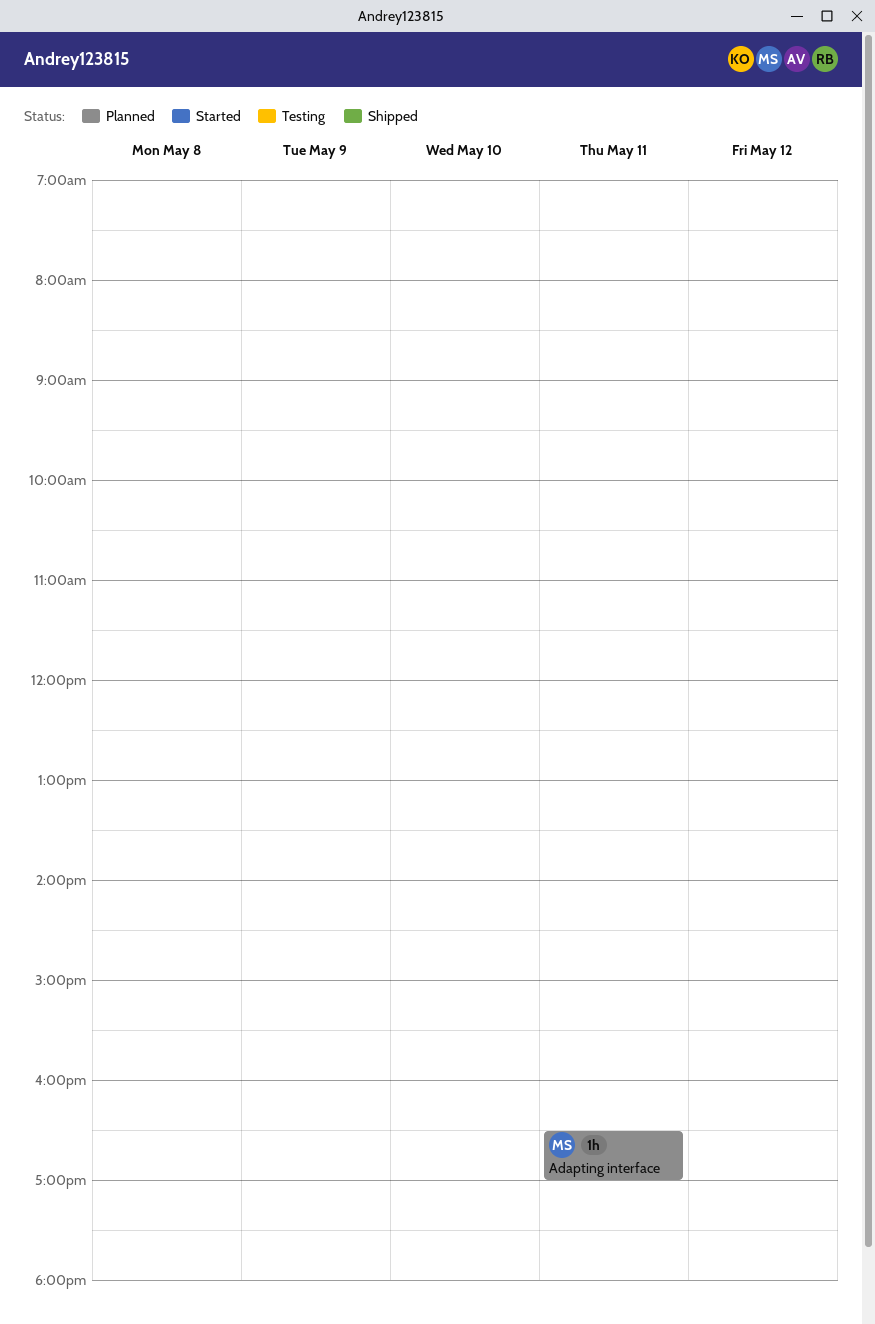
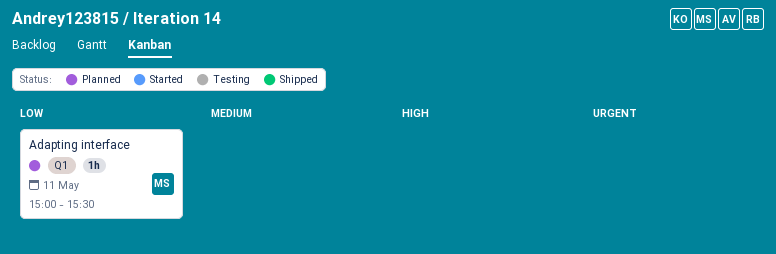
Adapting interface, begins: 16:30 -> 15:00
Adapting interface, ends: 17:00 -> 15:30

